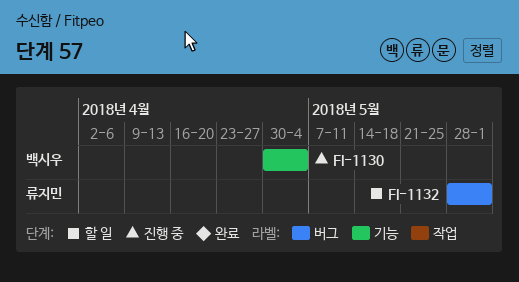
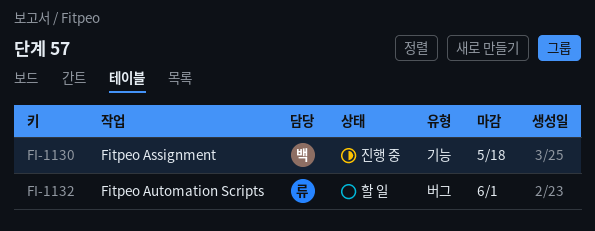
FI-1130, due: May 4 -> May 18

